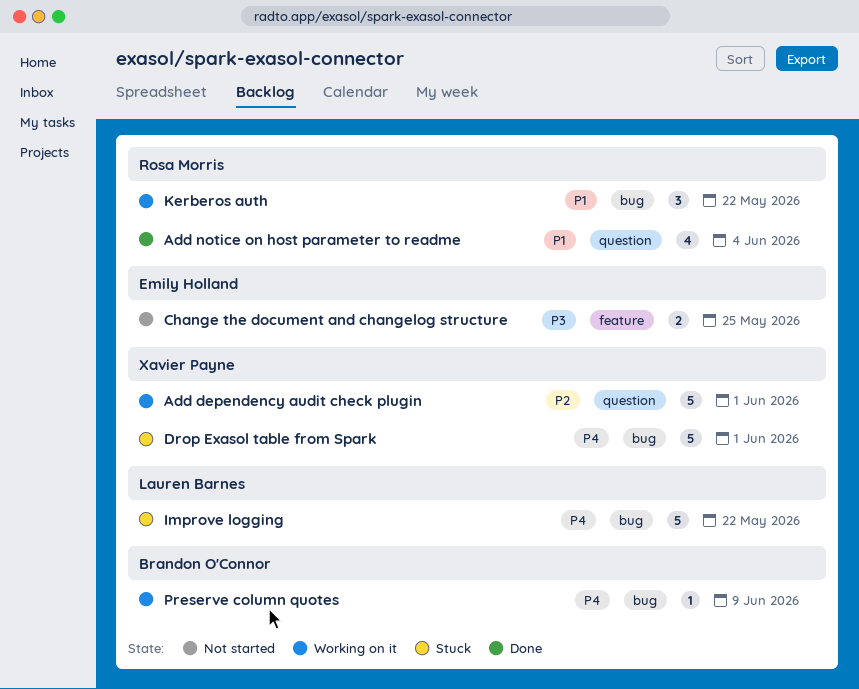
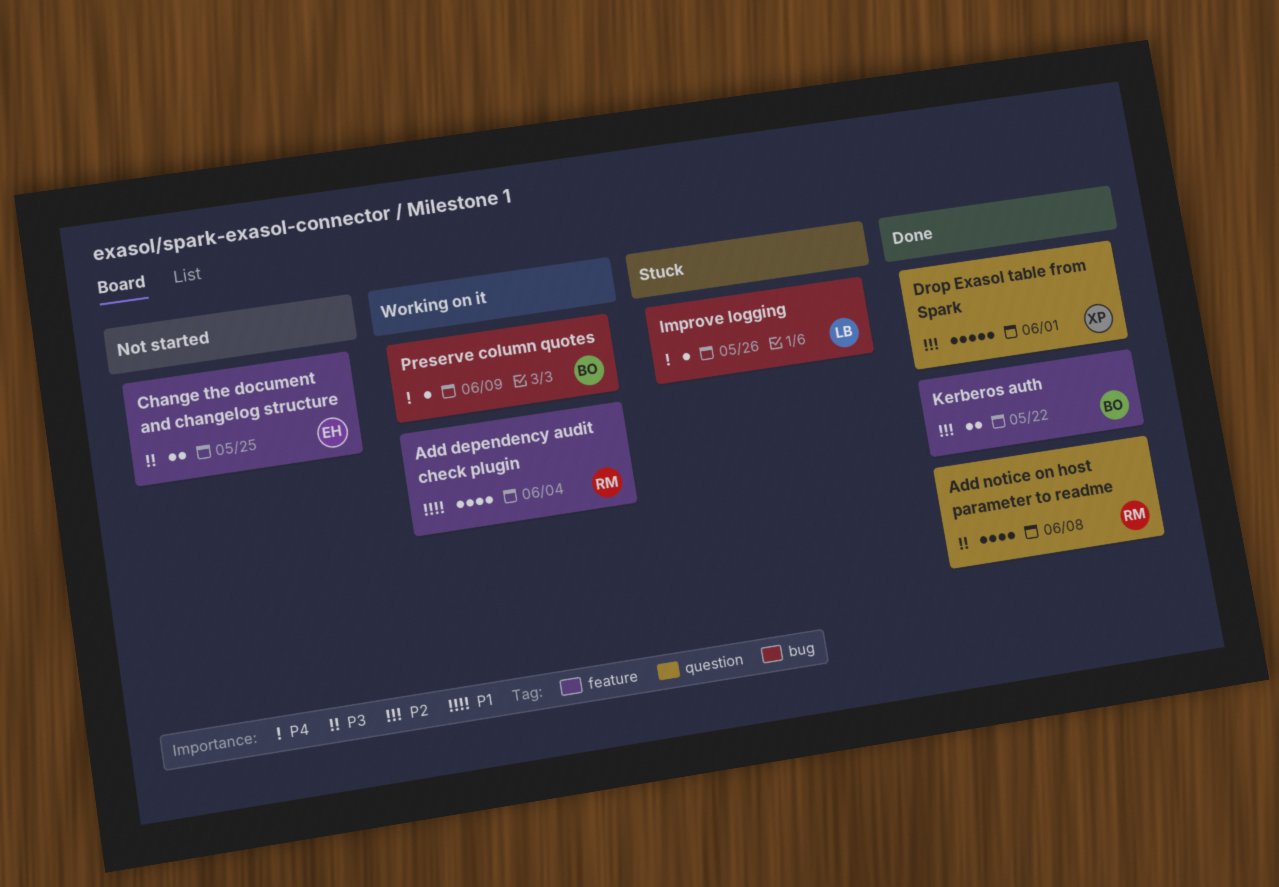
Add dependency audit check plugin, owner: Xavier Payne -> Rosa Morris
Add dependency audit check plugin, priority: P2 -> P1
Add dependency audit check plugin, label: question -> feature
Add dependency audit check plugin, estimate: 5 -> 4
Add dependency audit check plugin, due: Jun 1 -> Jun 4
Add notice on host parameter to readme, priority: P1 -> P3
Add notice on host parameter to readme, due: Jun 4 -> Jun 8
Drop Exasol table from Spark, status: Stuck -> Done
Drop Exasol table from Spark, priority: P4 -> P2
Drop Exasol table from Spark, label: bug -> question
Improve logging, estimate: 5 -> 1
Improve logging, due: May 22 -> May 26
Kerberos auth, status: Working on it -> Done
Kerberos auth, owner: Rosa Morris -> Brandon O'Connor
Kerberos auth, priority: P1 -> P2
Kerberos auth, label: bug -> feature
Kerberos auth, estimate: 3 -> 2

